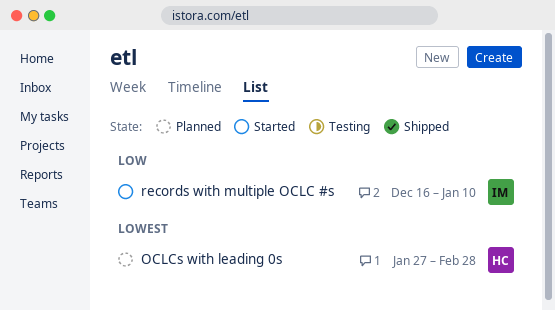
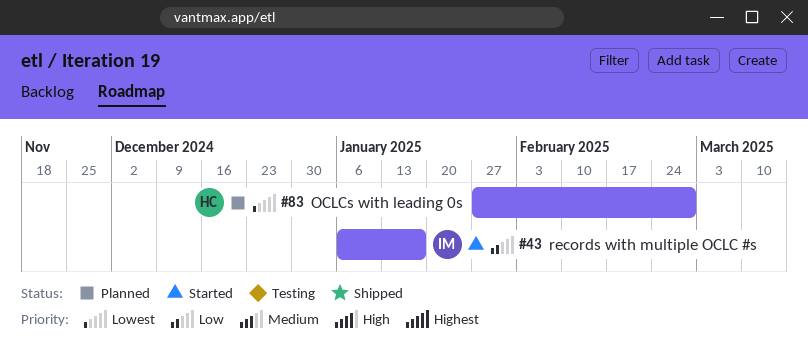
records with multiple OCLC #s, start: Dec 16 -> Jan 6
records with multiple OCLC #s, due: Jan 10 -> Jan 17

